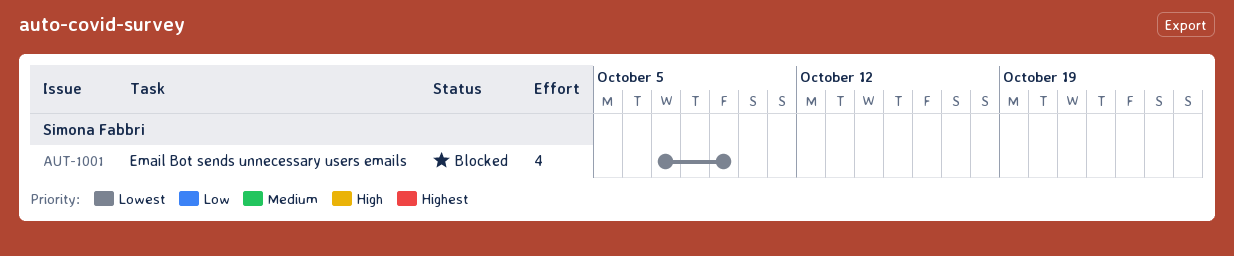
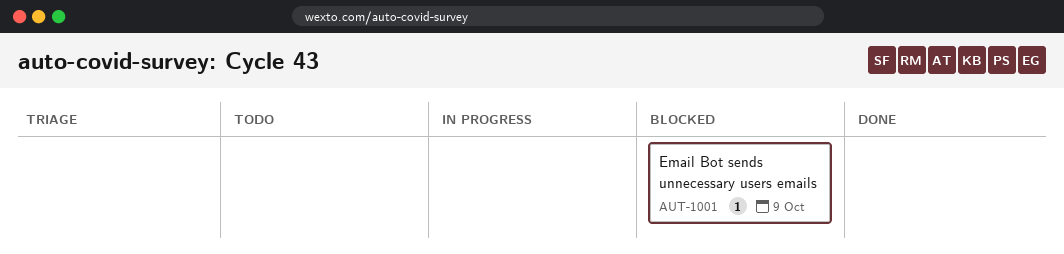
AUT-1001, estimate: 4 -> 1

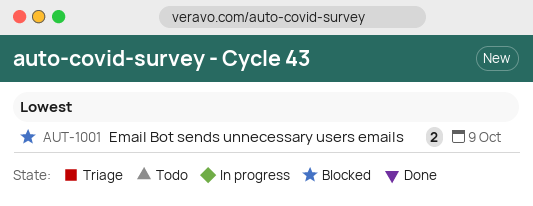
AUT-1001, estimate: 1 -> 2

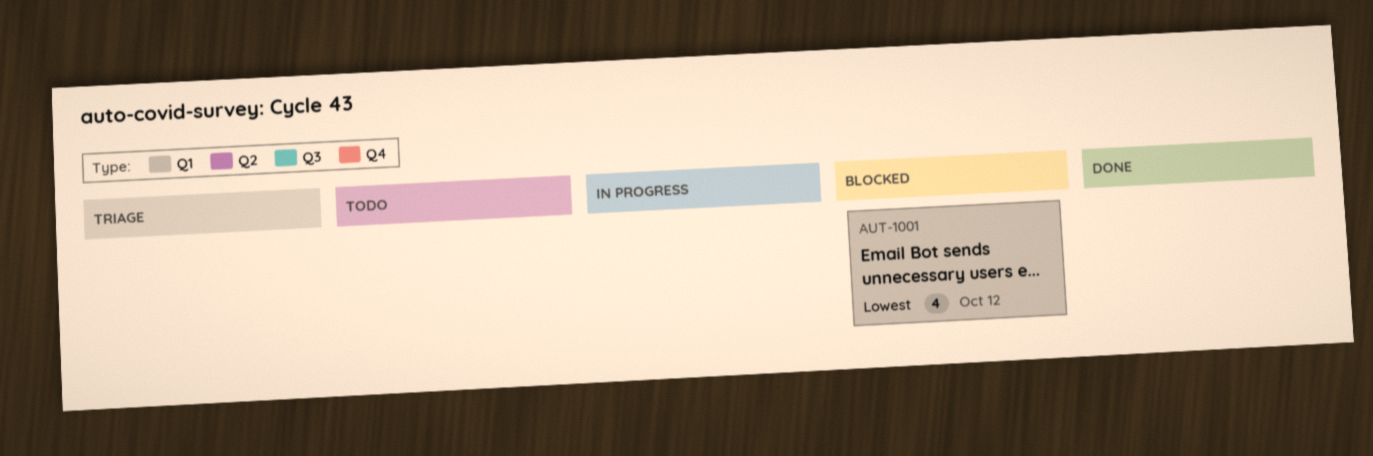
AUT-1001, estimate: 2 -> 4
AUT-1001, due: Oct 9 -> Oct 12

